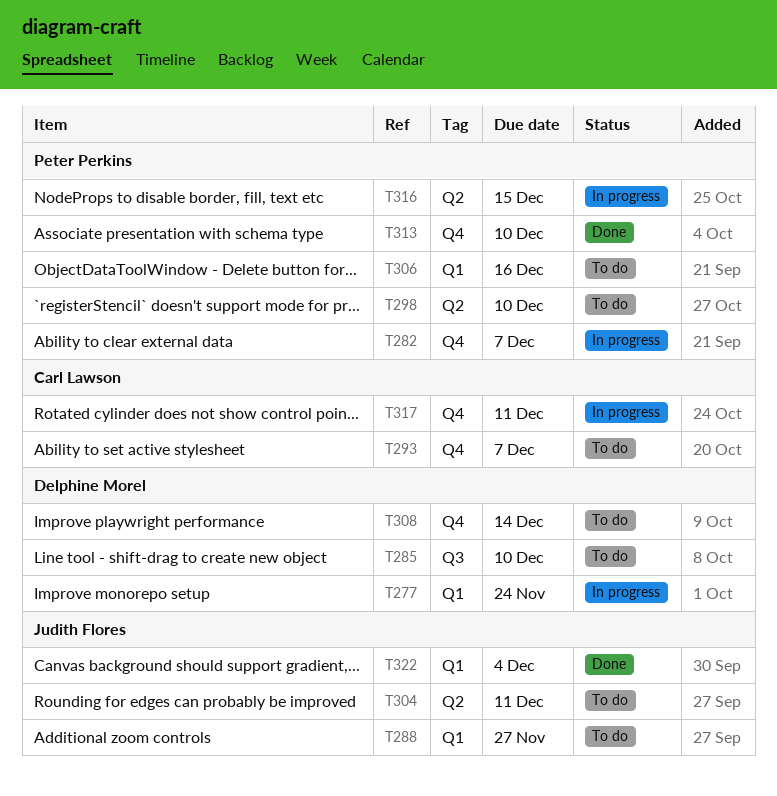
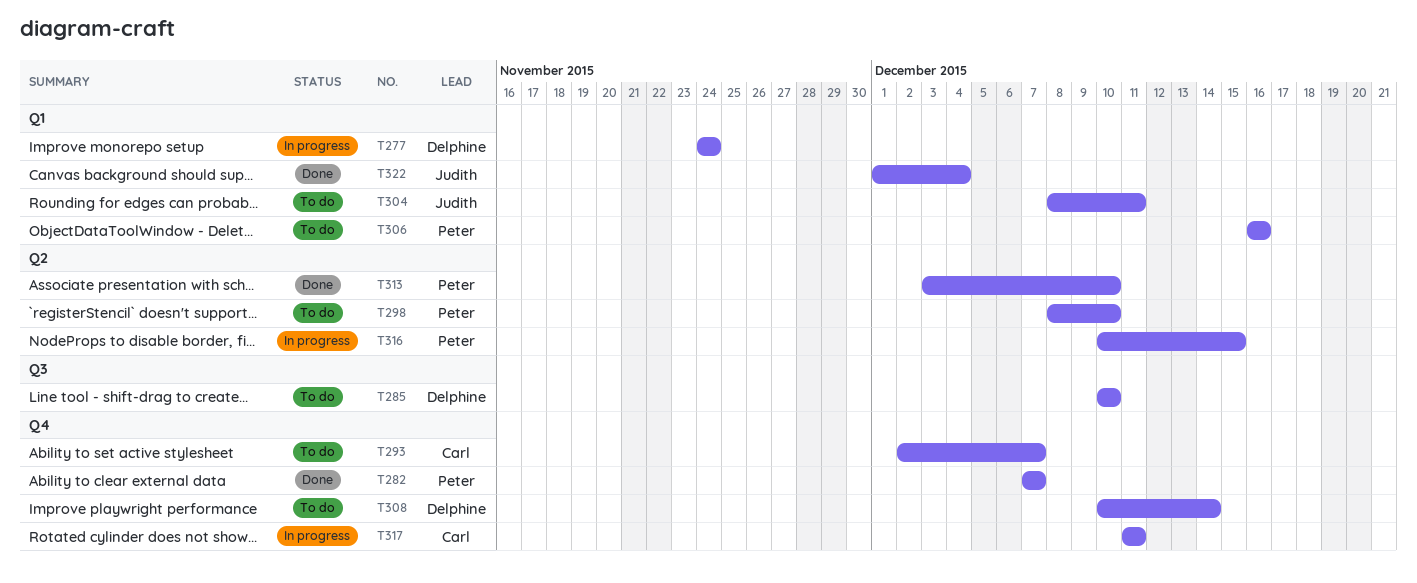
T282, status: In progress -> Done
T288: present -> none
T304, label: Q2 -> Q1
T313, label: Q4 -> Q2

